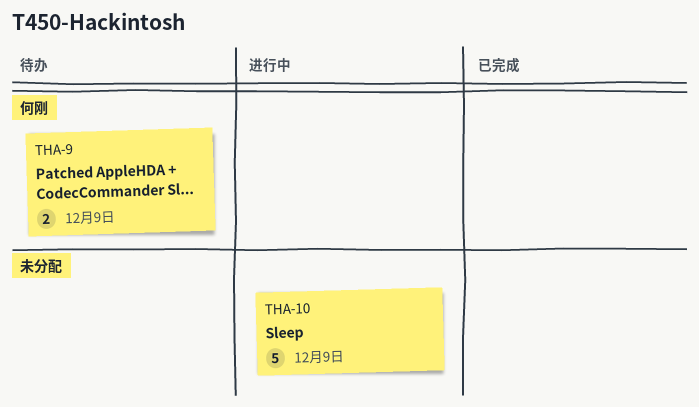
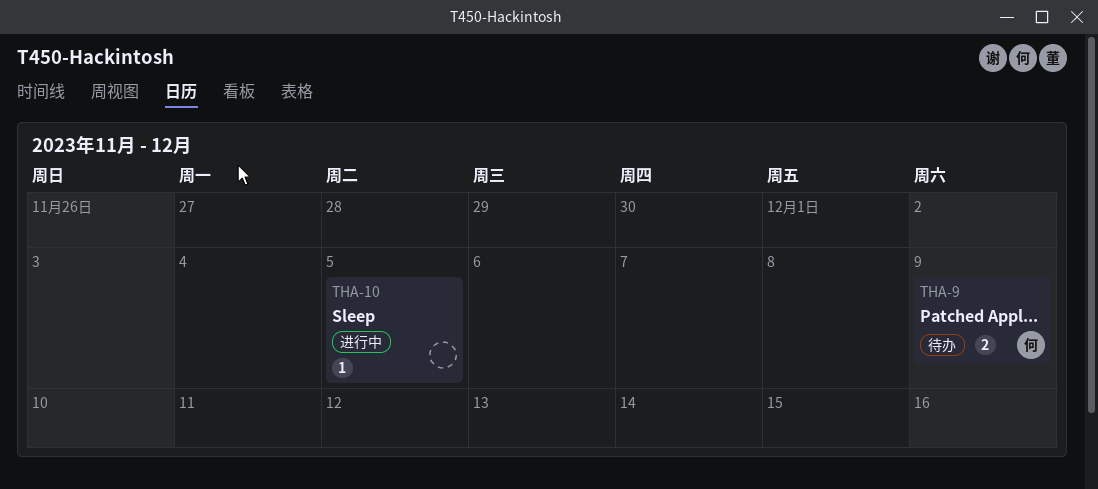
THA-10, estimate: 5 -> 1
THA-10, due: Dec 9 -> Dec 5

